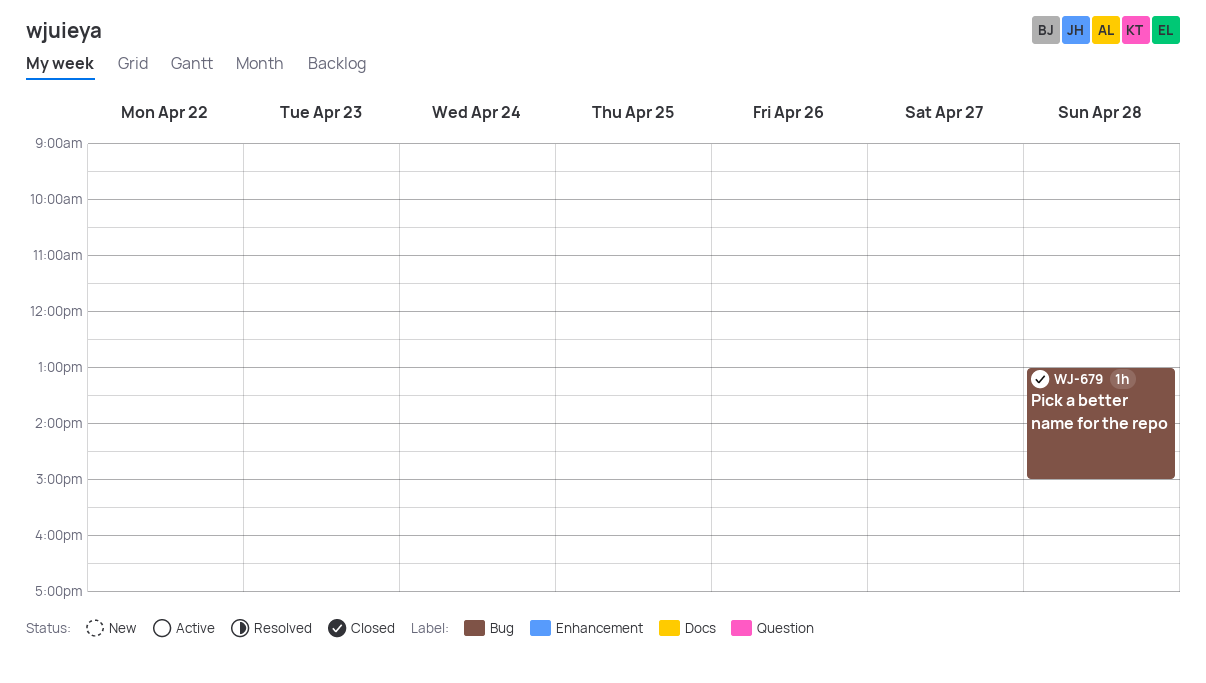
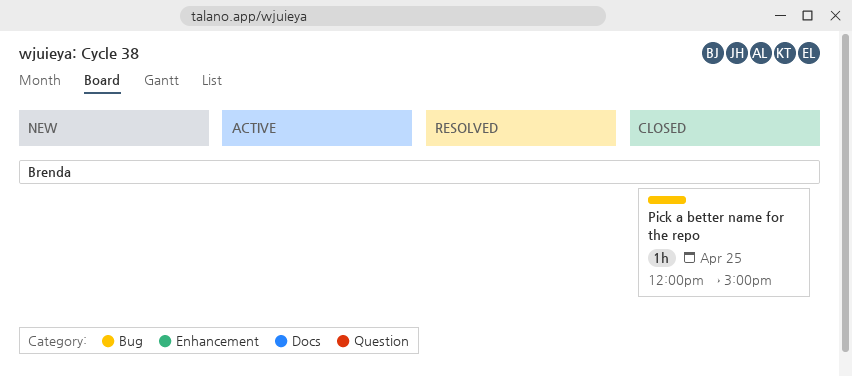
Pick a better name for the repo, day: Apr 28 -> Apr 25
Pick a better name for the repo, begins: 13:00 -> 12:00

